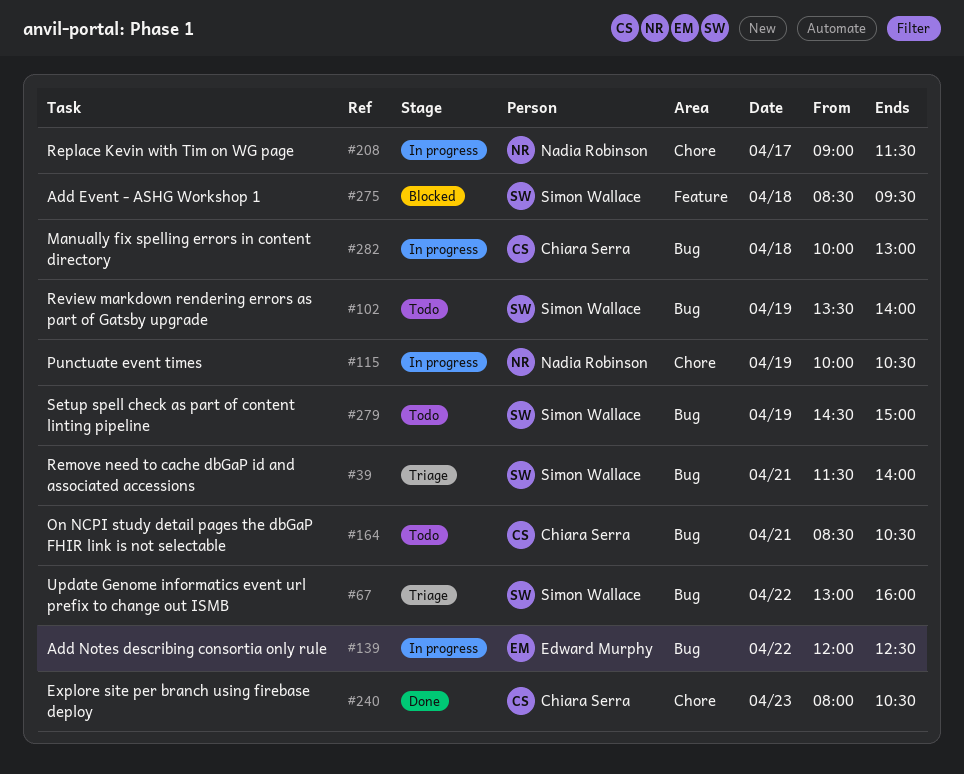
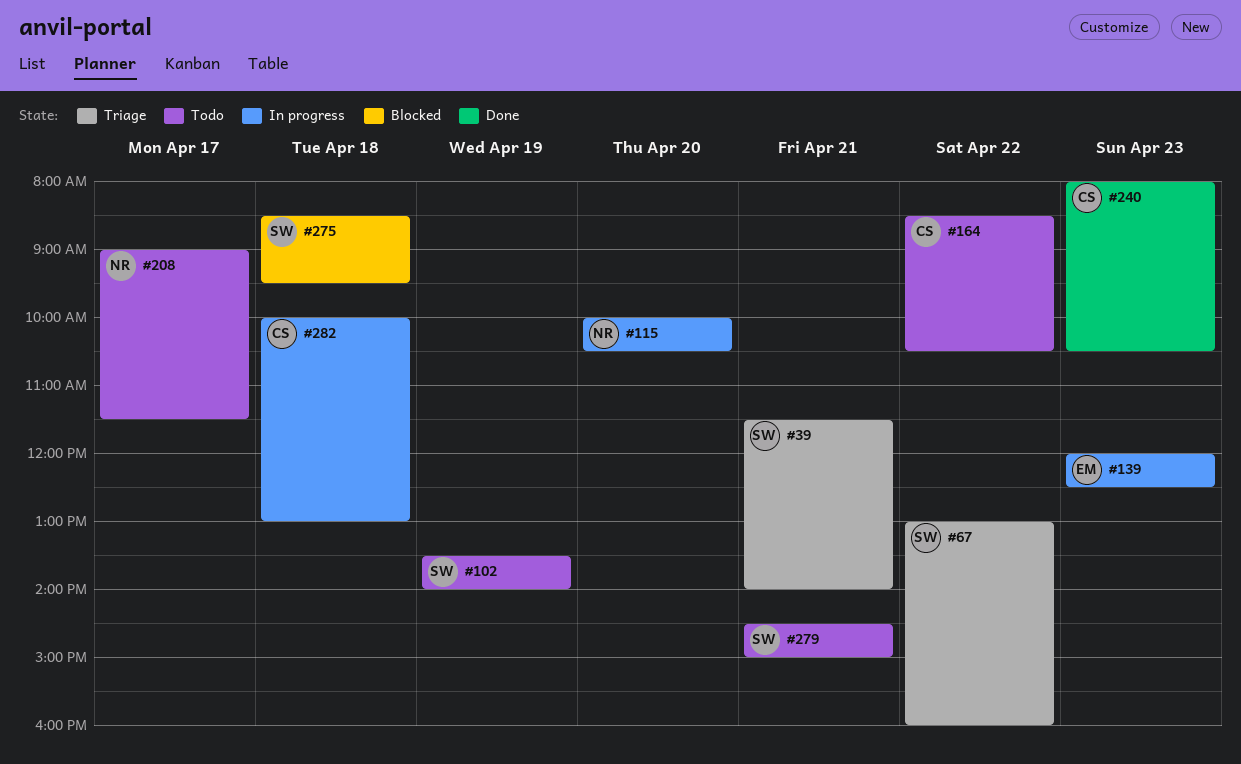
#115, day: Apr 19 -> Apr 20
#139, day: Apr 22 -> Apr 23
#164, day: Apr 21 -> Apr 22
#208, status: In progress -> Todo
#279, day: Apr 19 -> Apr 21

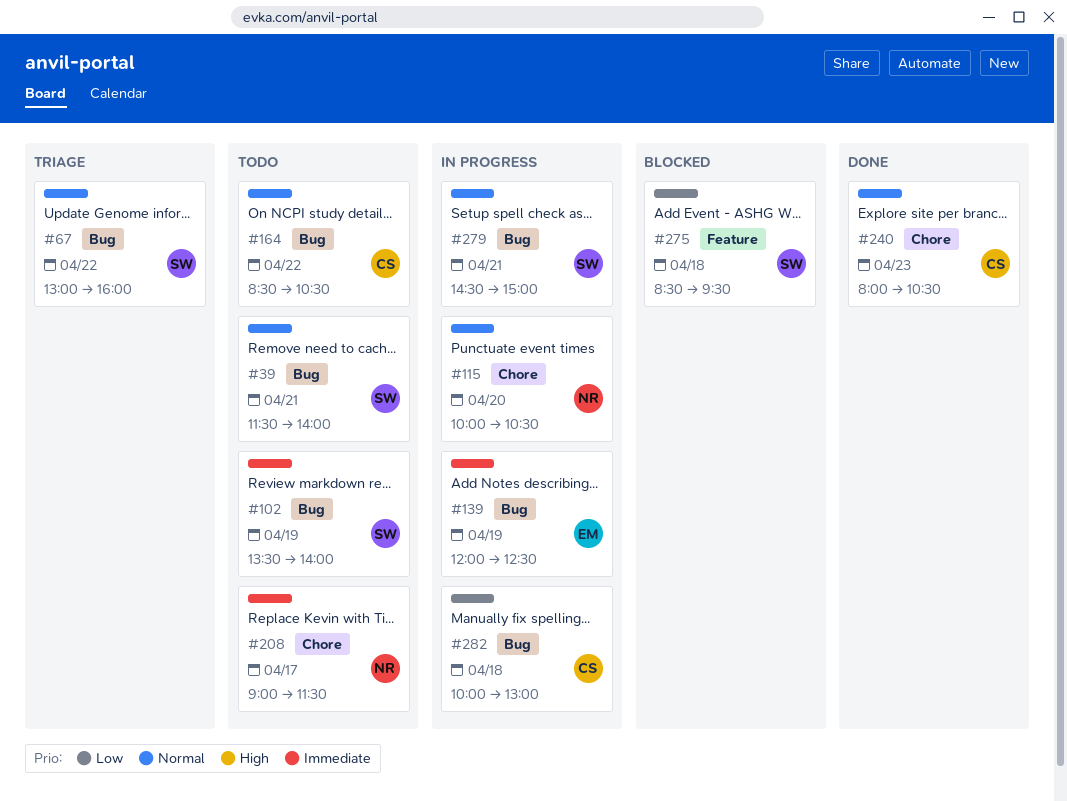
#39, status: Triage -> Todo
#139, day: Apr 23 -> Apr 19
#279, status: Todo -> In progress

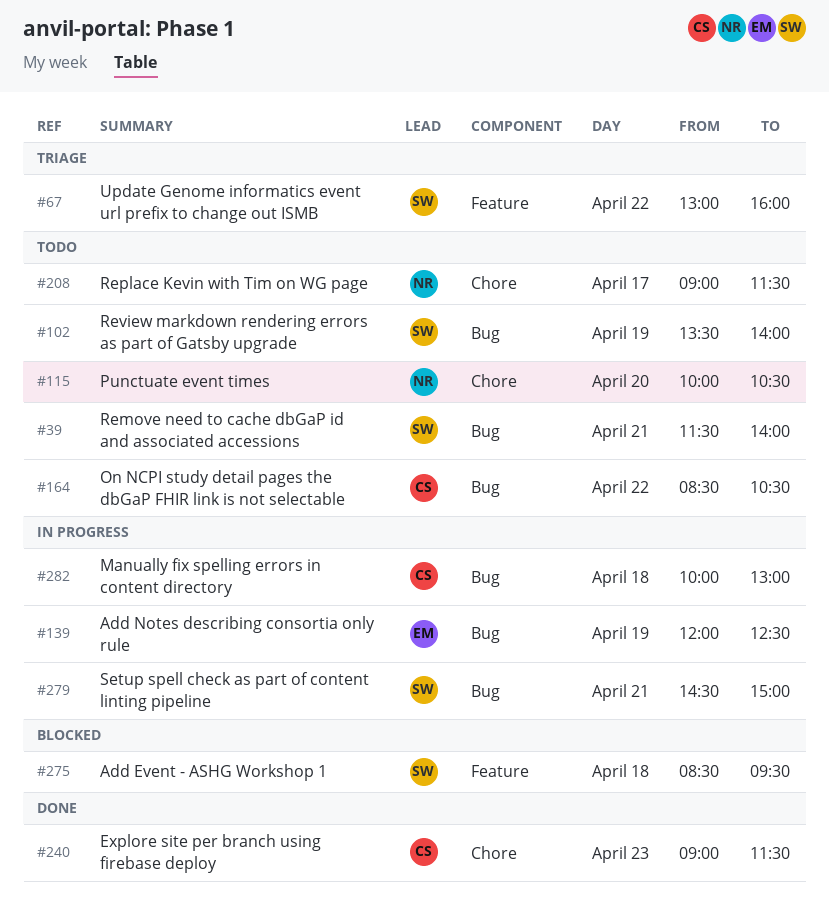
#67, label: Bug -> Feature
#115, status: In progress -> Todo
#240, begins: 08:00 -> 09:00
#240, ends: 10:30 -> 11:30

